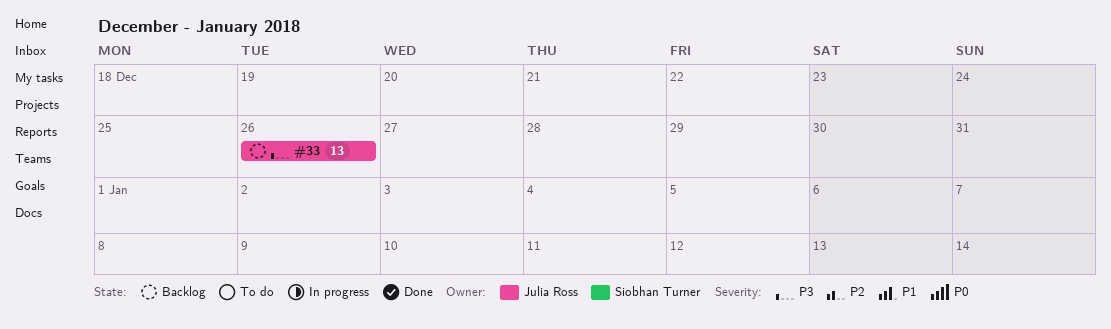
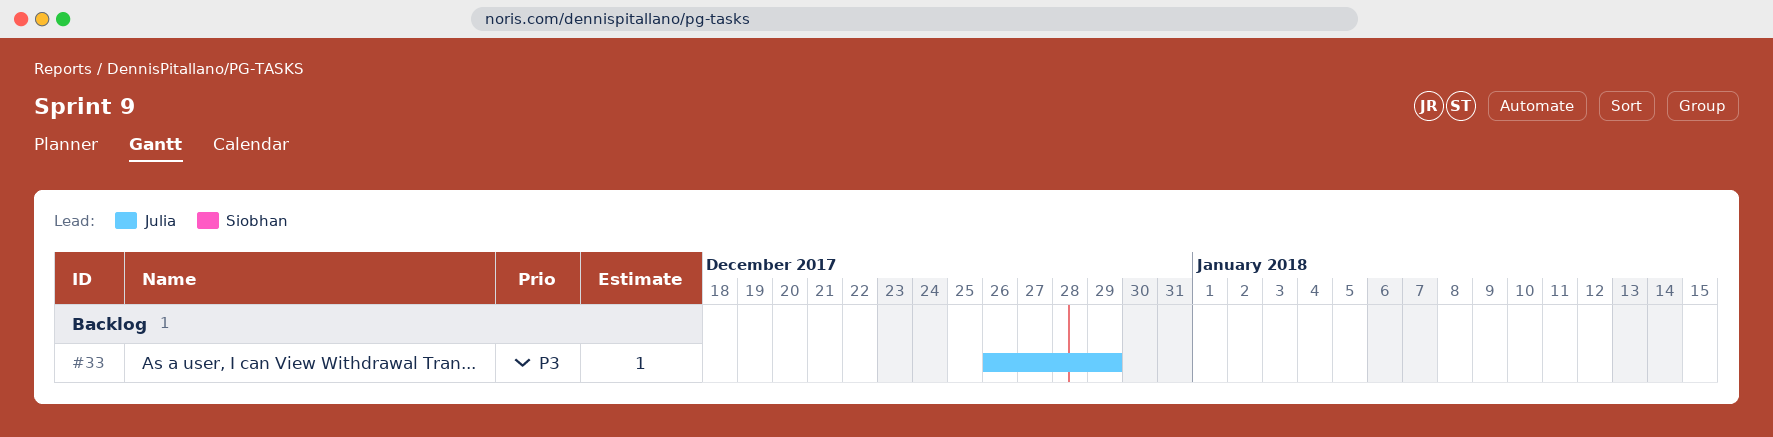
#33, estimate: 13 -> 1
#33, due: Dec 26 -> Dec 29

